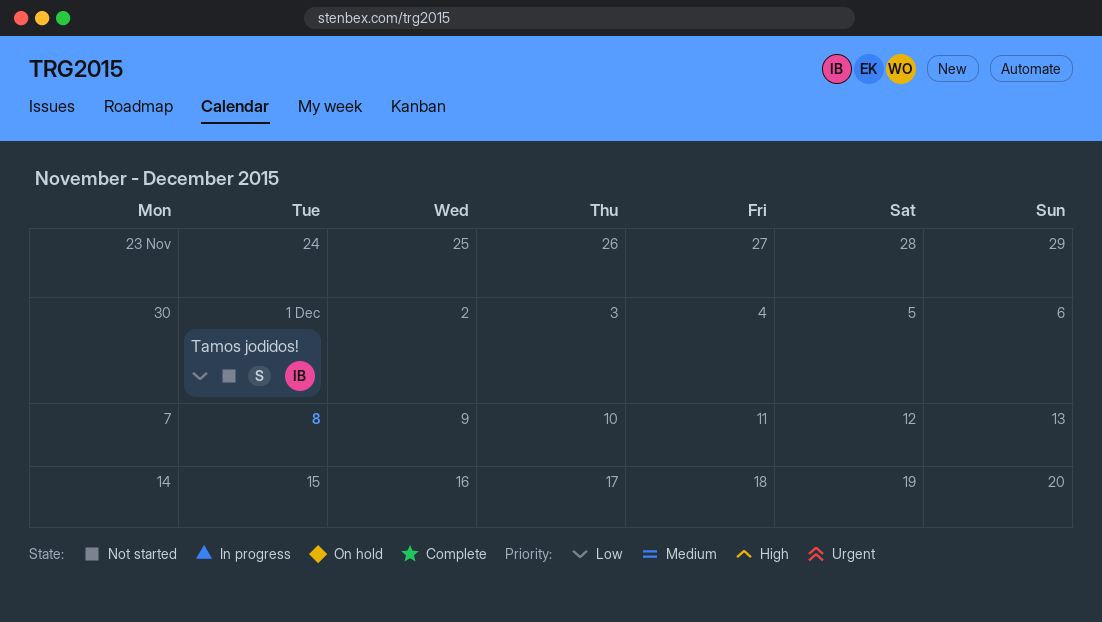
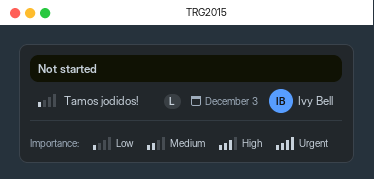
Tamos jodidos!, estimate: S -> L
Tamos jodidos!, due: Dec 1 -> Dec 3

